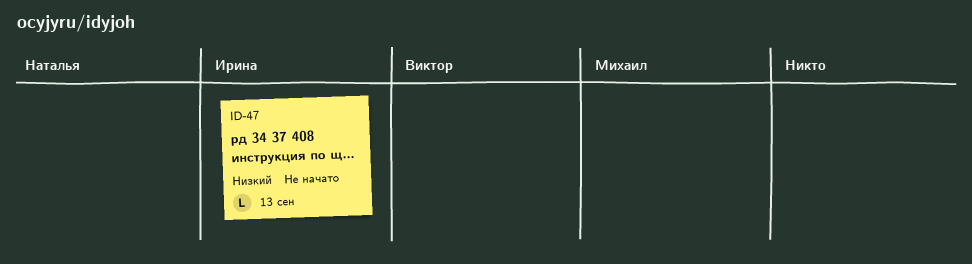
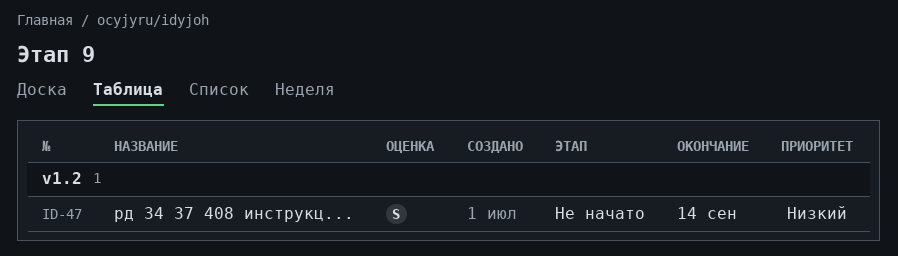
ID-47, estimate: L -> S
ID-47, due: Sep 13 -> Sep 14

